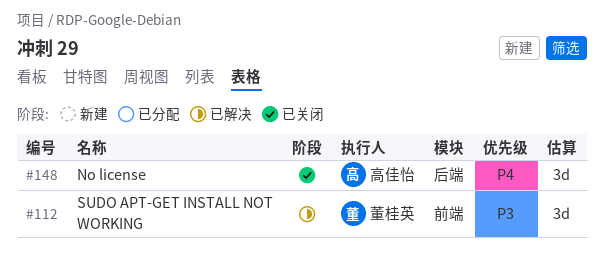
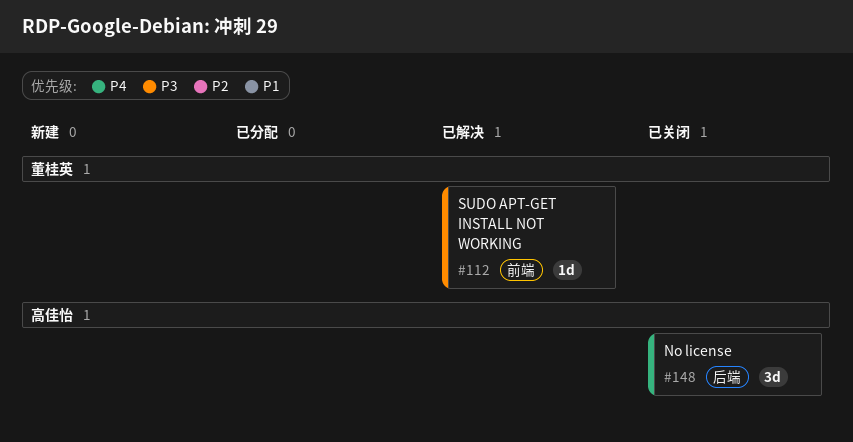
#112, estimate: 3d -> 1d

